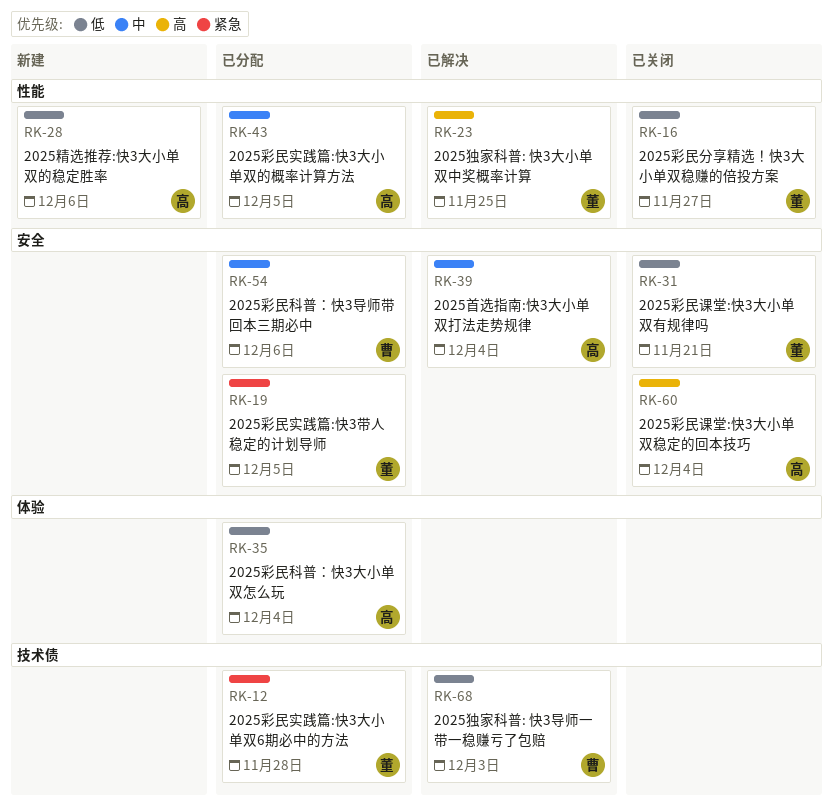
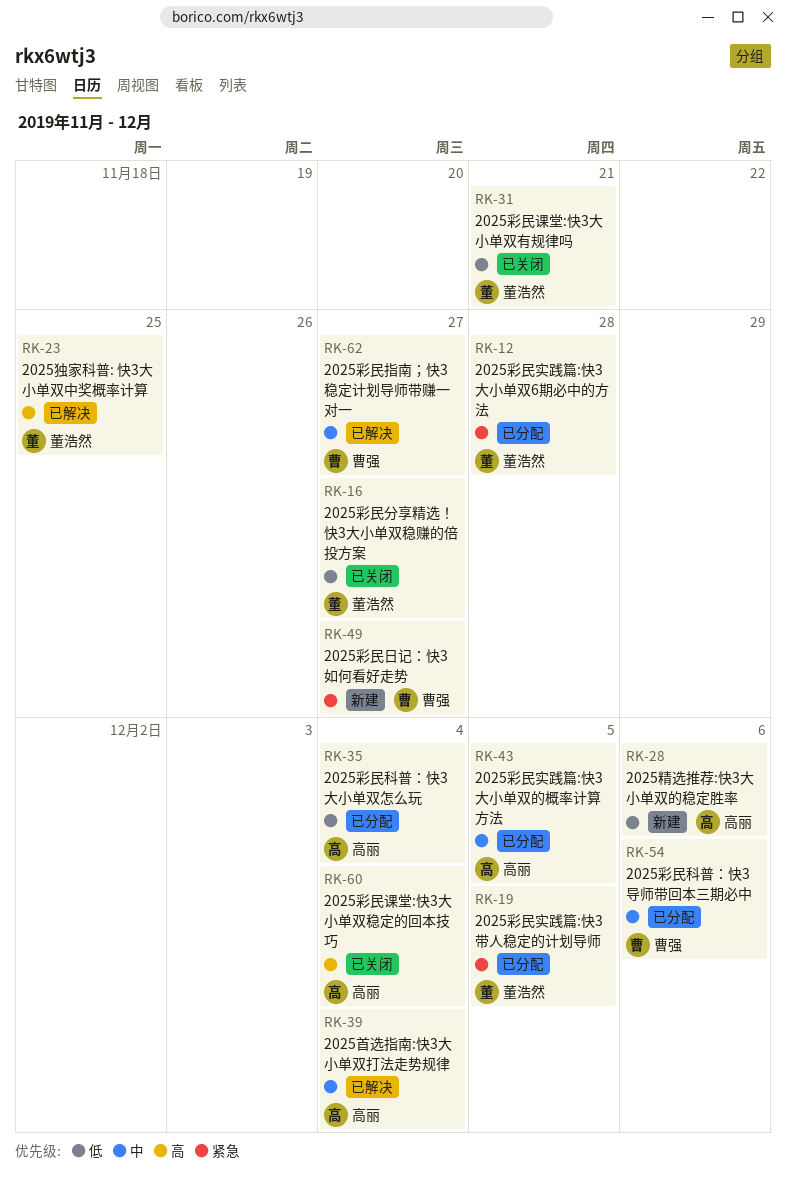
RK-49: none -> present
RK-62: none -> present
RK-68: present -> none

